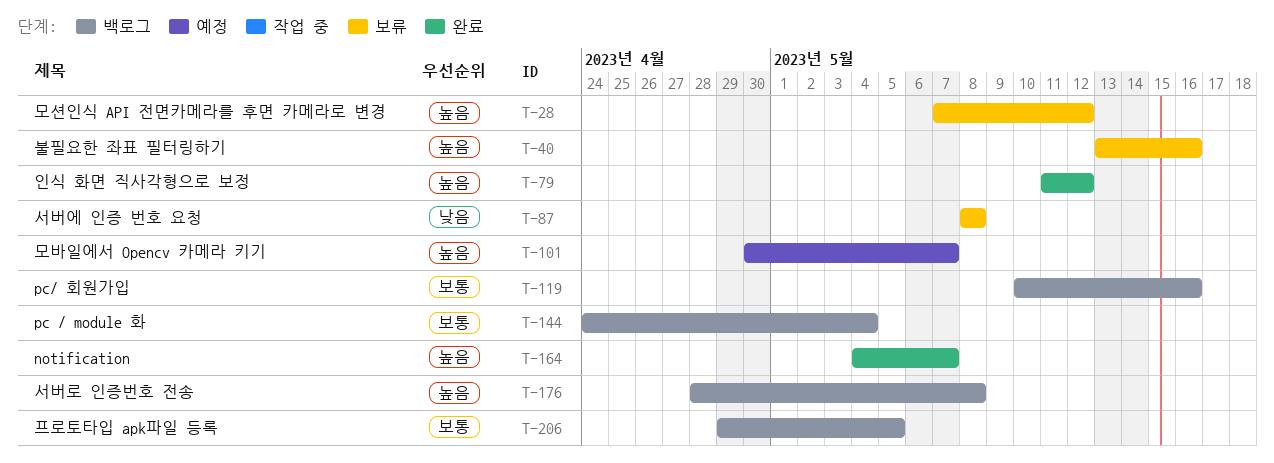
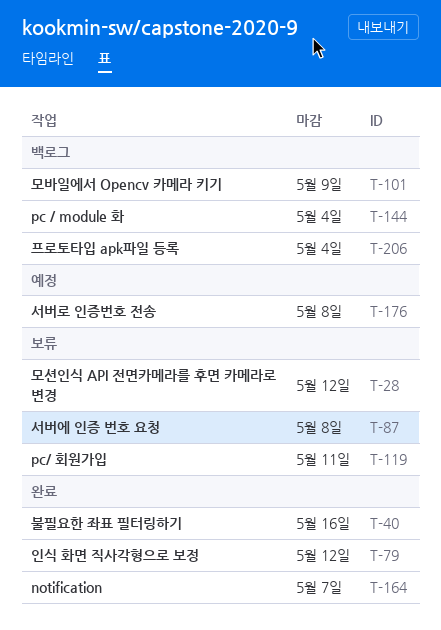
T-40, status: 보류 -> 완료
T-101, status: 예정 -> 백로그
T-101, due: May 7 -> May 9
T-119, status: 백로그 -> 보류
T-119, due: May 16 -> May 11
T-176, status: 백로그 -> 예정
T-206, due: May 5 -> May 4

